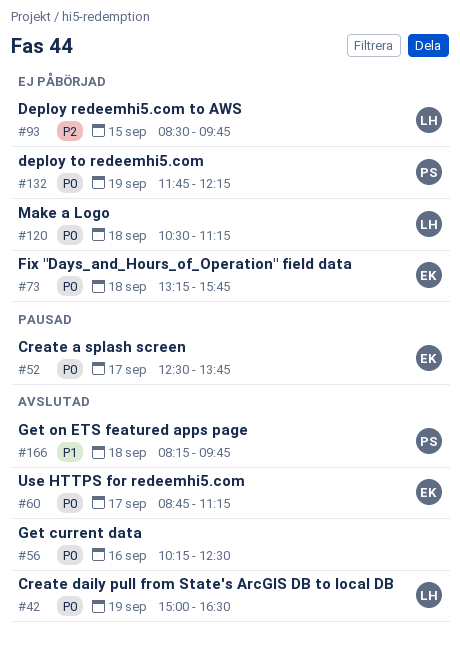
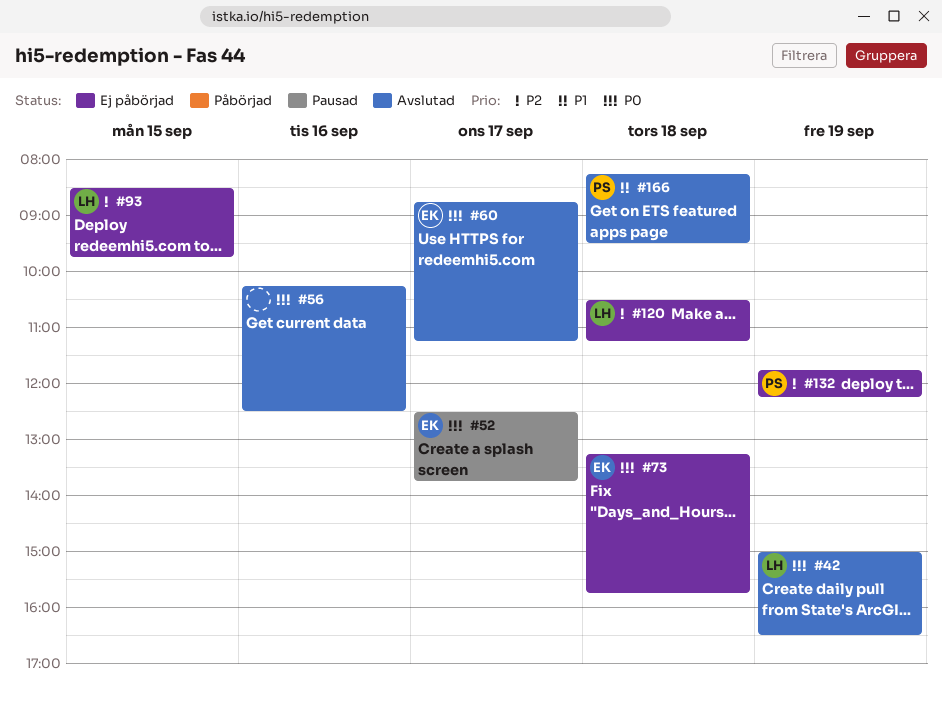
#120, priority: P0 -> P2
#132, priority: P0 -> P2
#166, ends: 09:45 -> 09:30

